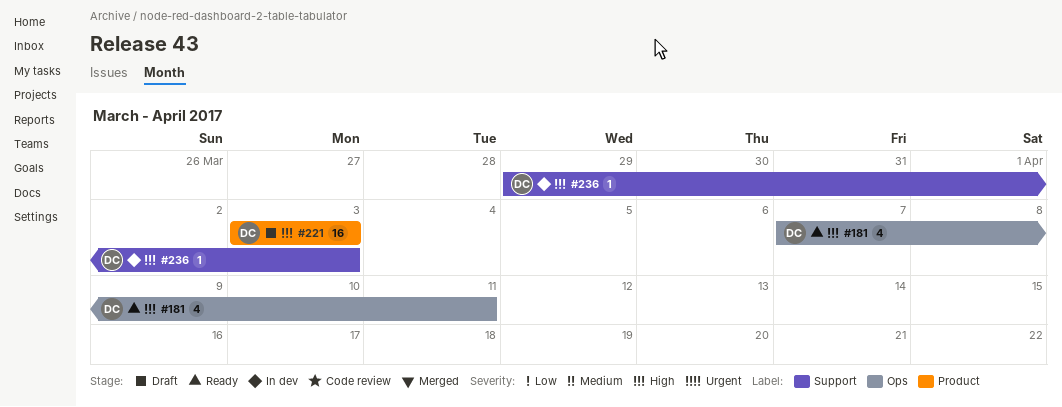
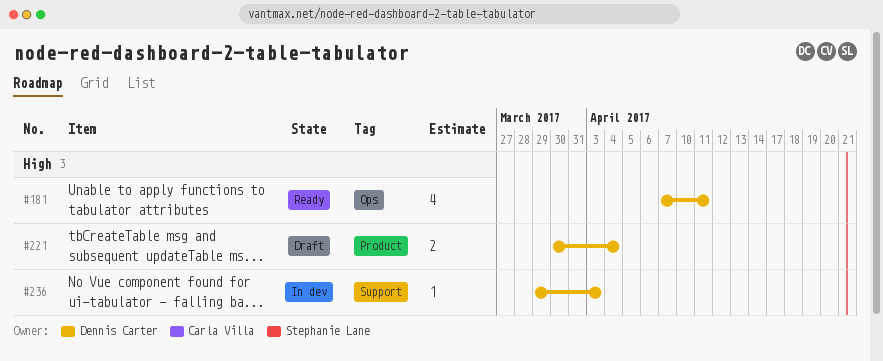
#221, estimate: 16 -> 2
#221, start: Apr 3 -> Mar 30
#221, due: Apr 3 -> Apr 4

